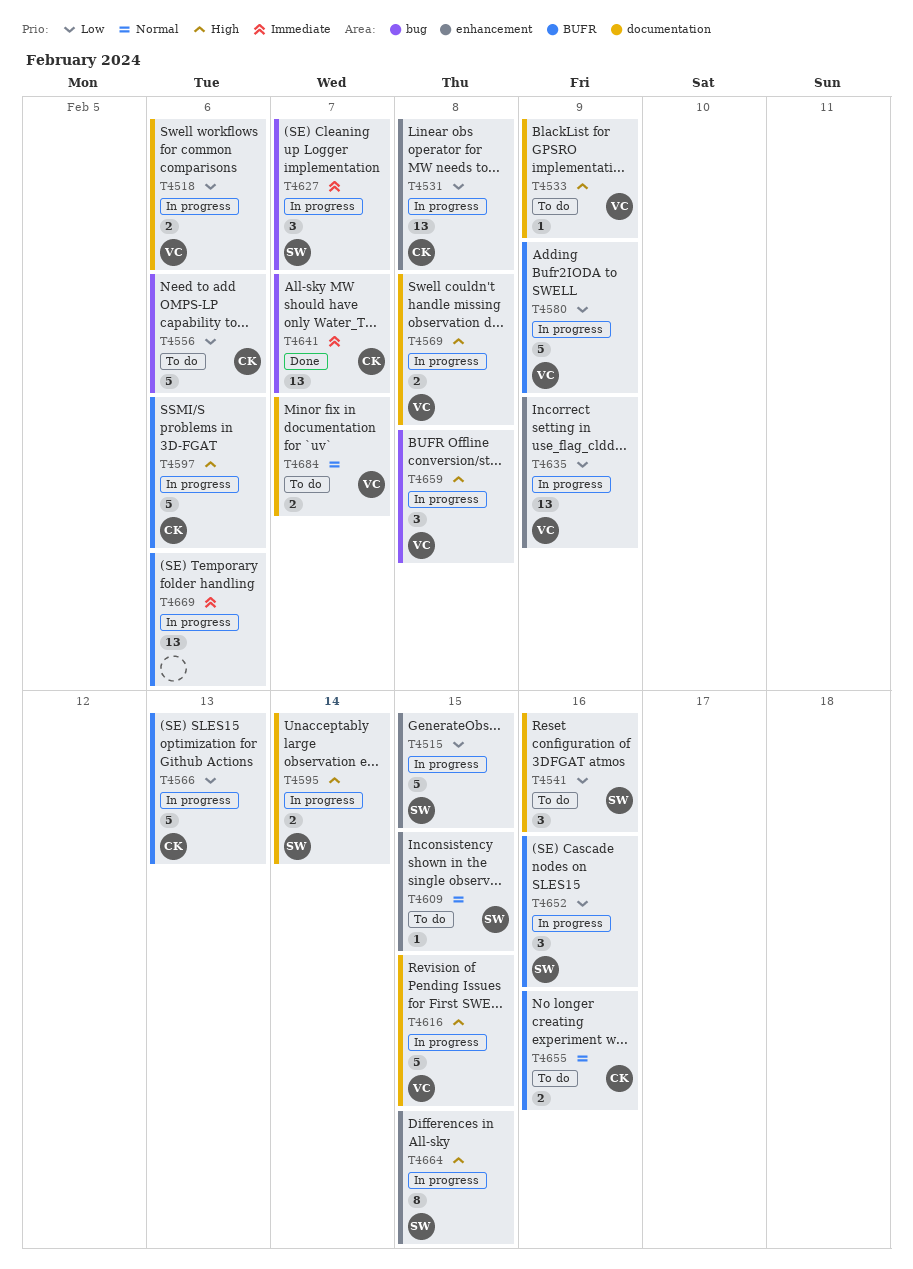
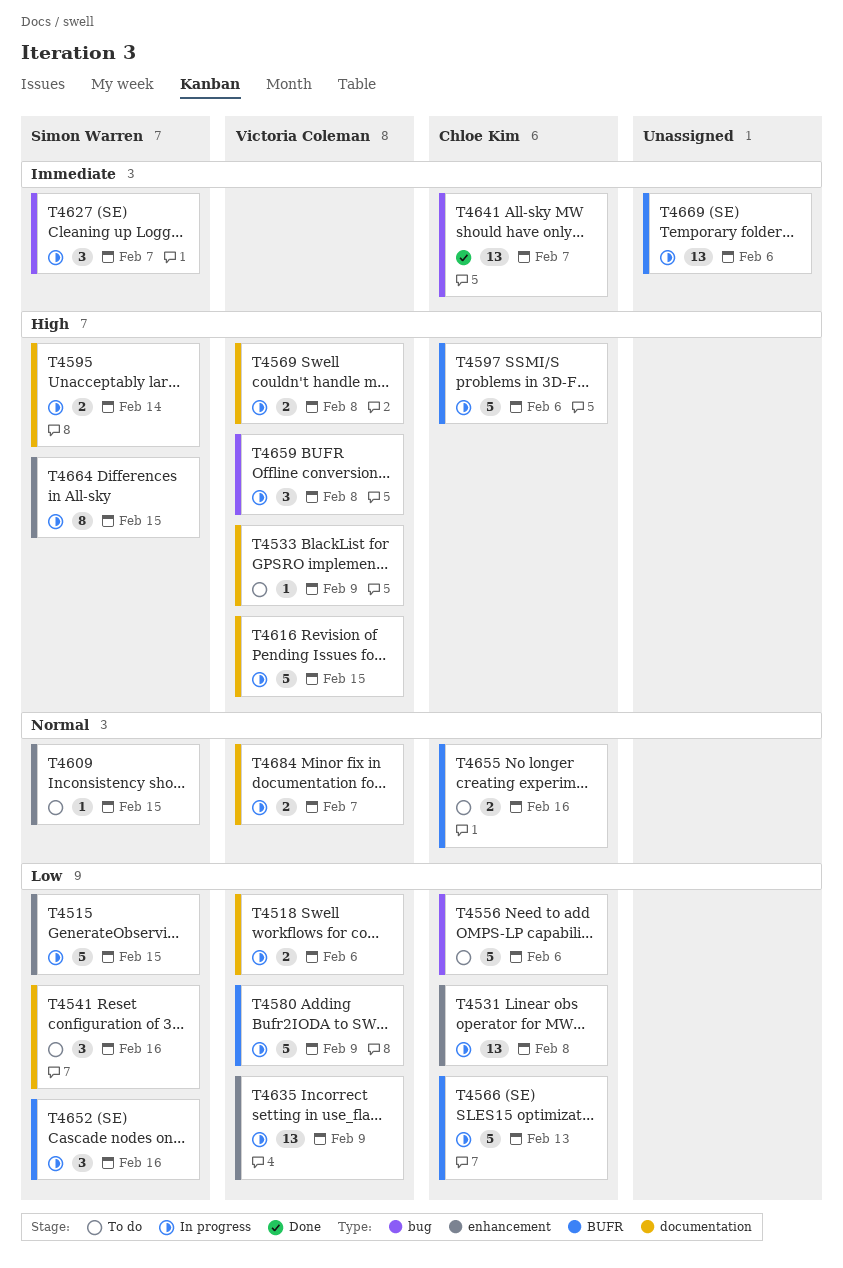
T4684, status: To do -> In progress

